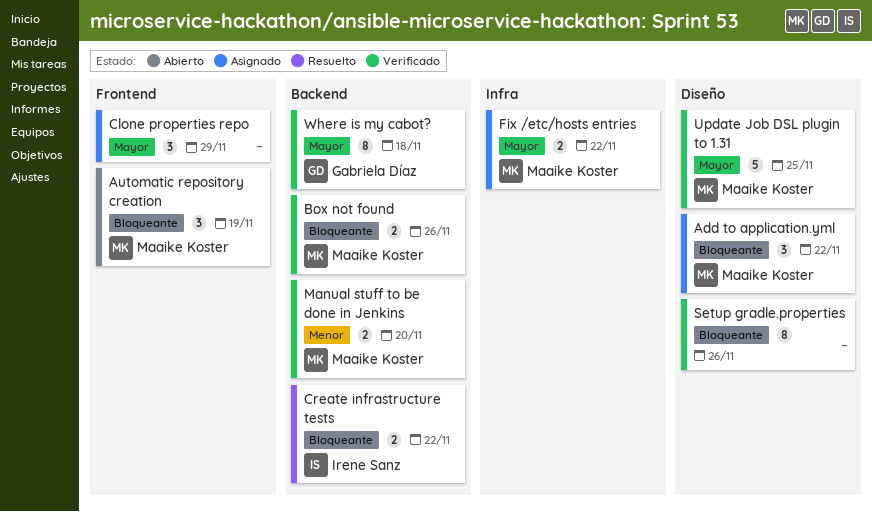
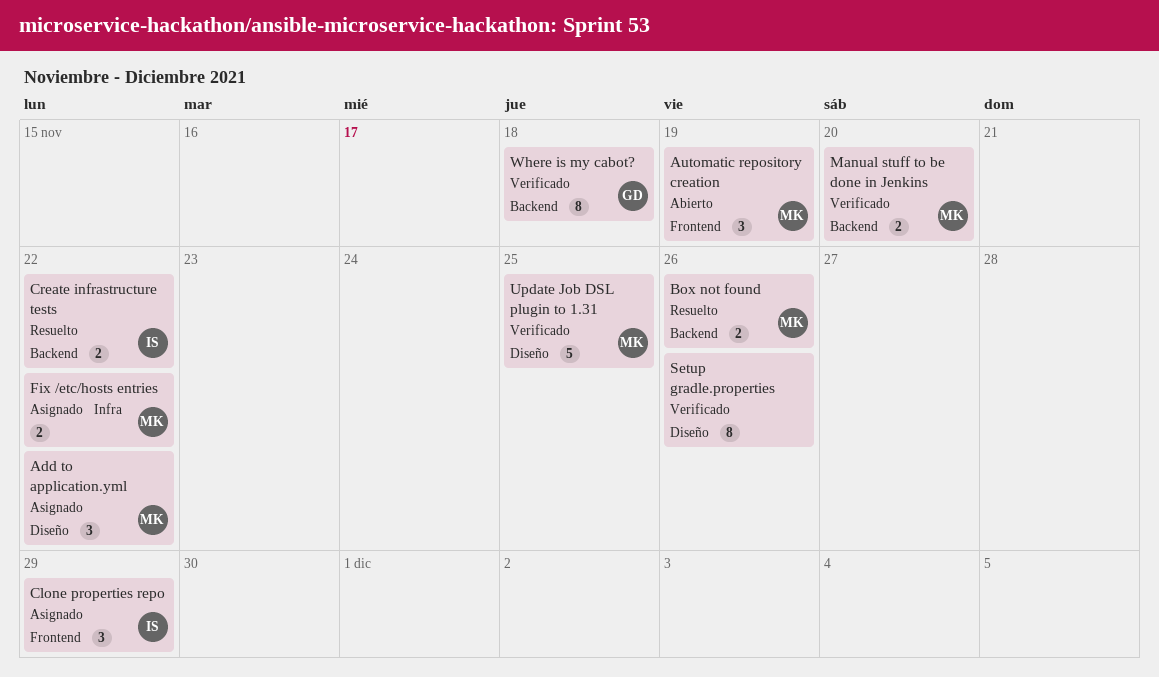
Box not found, status: Verificado -> Resuelto
Clone properties repo, owner: none -> Irene Sanz

